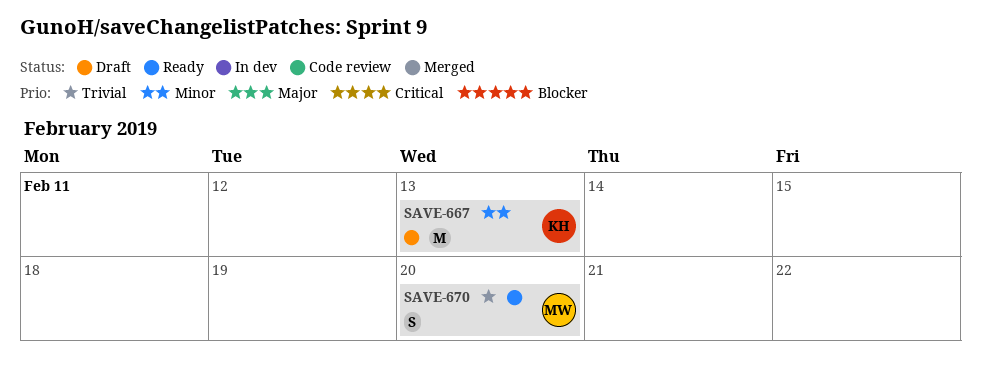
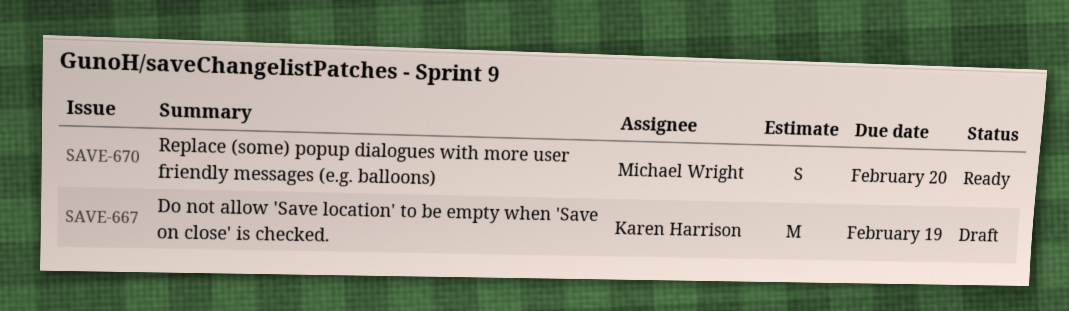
SAVE-667, due: Feb 13 -> Feb 19

